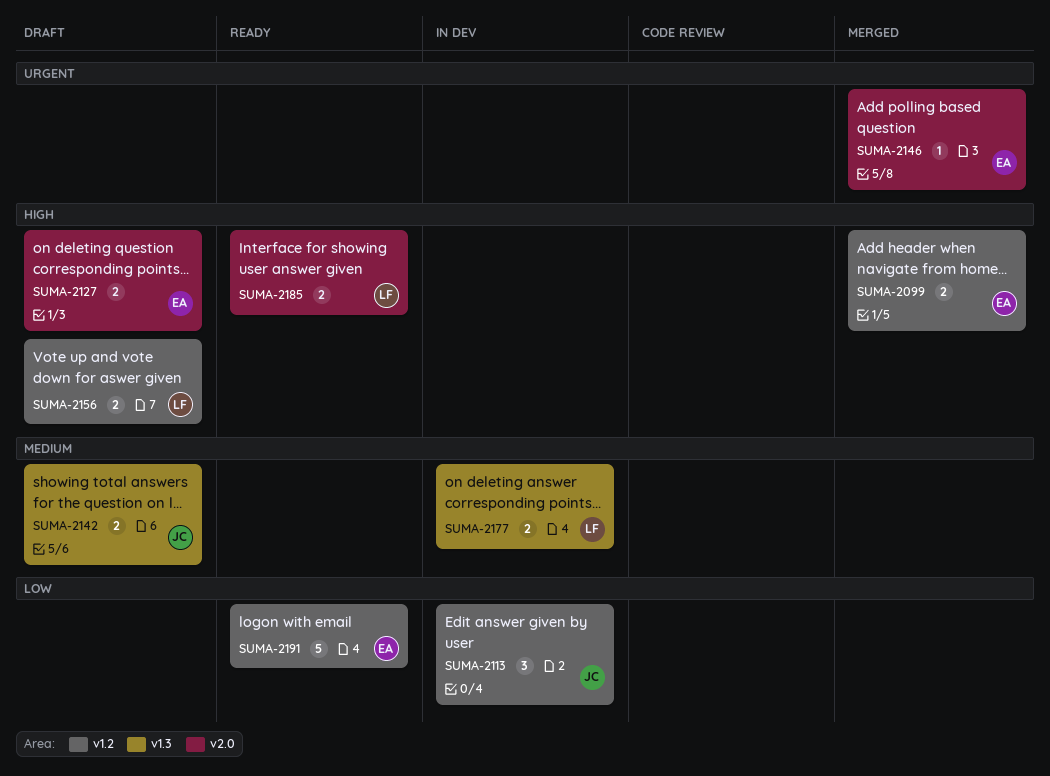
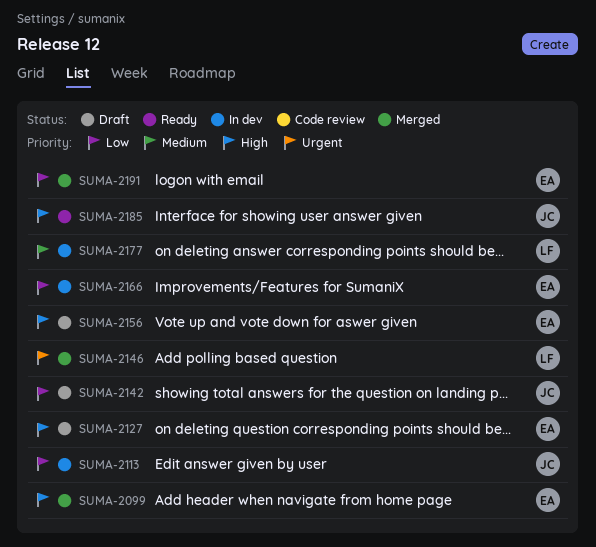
SUMA-2142, priority: Medium -> Low
SUMA-2146, owner: EA -> LF
SUMA-2156, owner: LF -> EA
SUMA-2166: none -> present
SUMA-2185, owner: LF -> JC
SUMA-2191, status: Ready -> Merged

